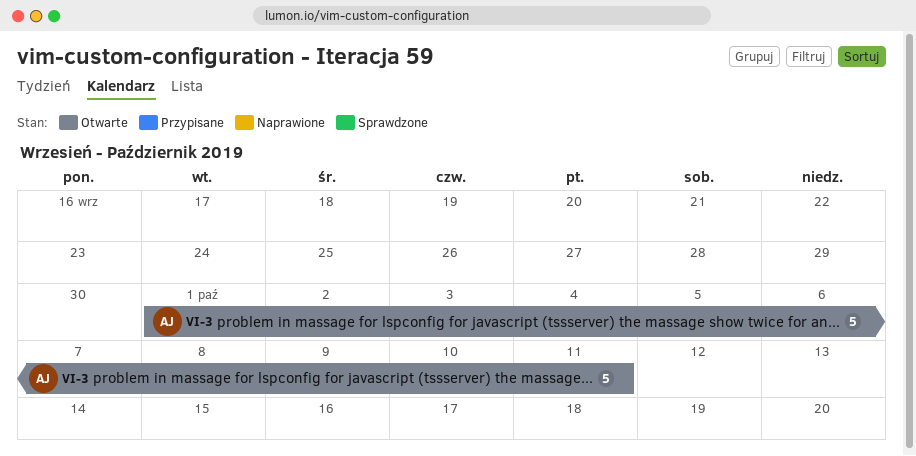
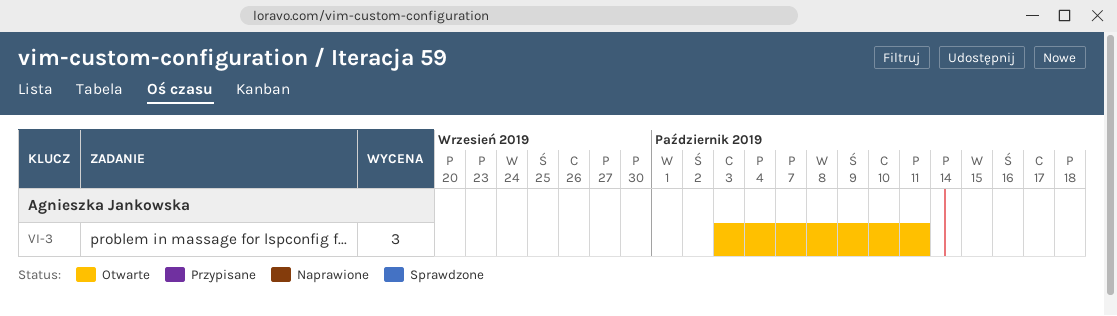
VI-3, estimate: 5 -> 3
VI-3, start: Oct 1 -> Oct 3

